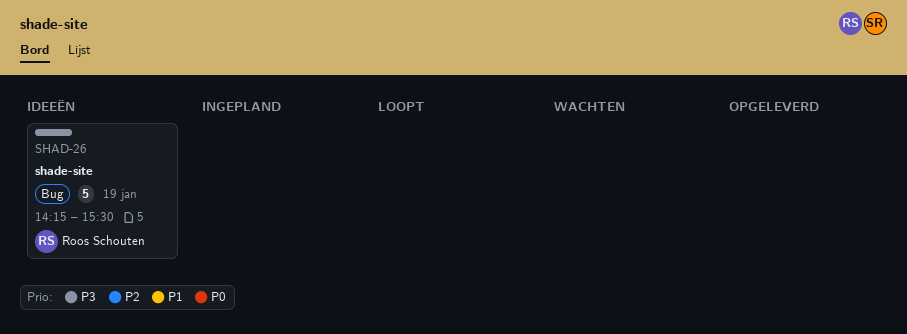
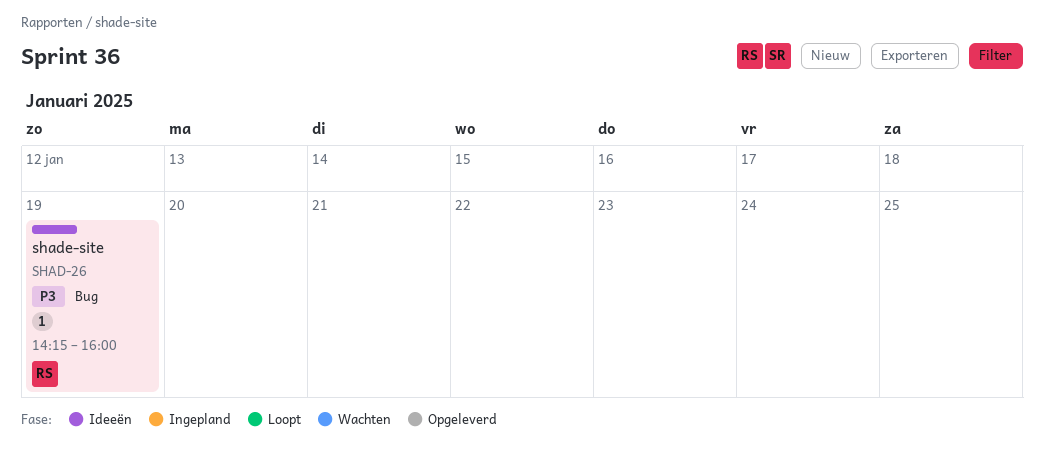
SHAD-26, estimate: 5 -> 1
SHAD-26, ends: 15:30 -> 16:00

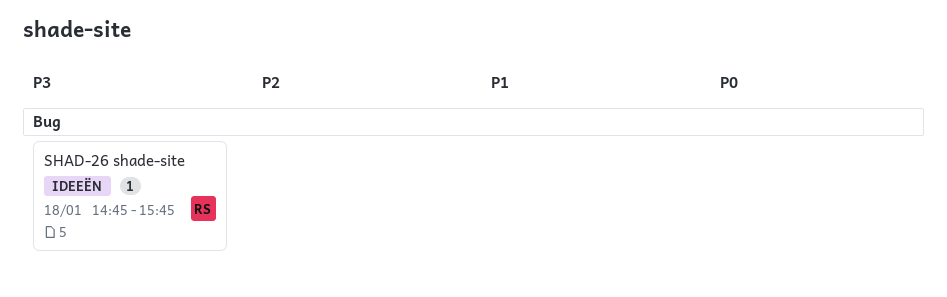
SHAD-26, day: Jan 19 -> Jan 18
SHAD-26, begins: 14:15 -> 14:45
SHAD-26, ends: 16:00 -> 15:45

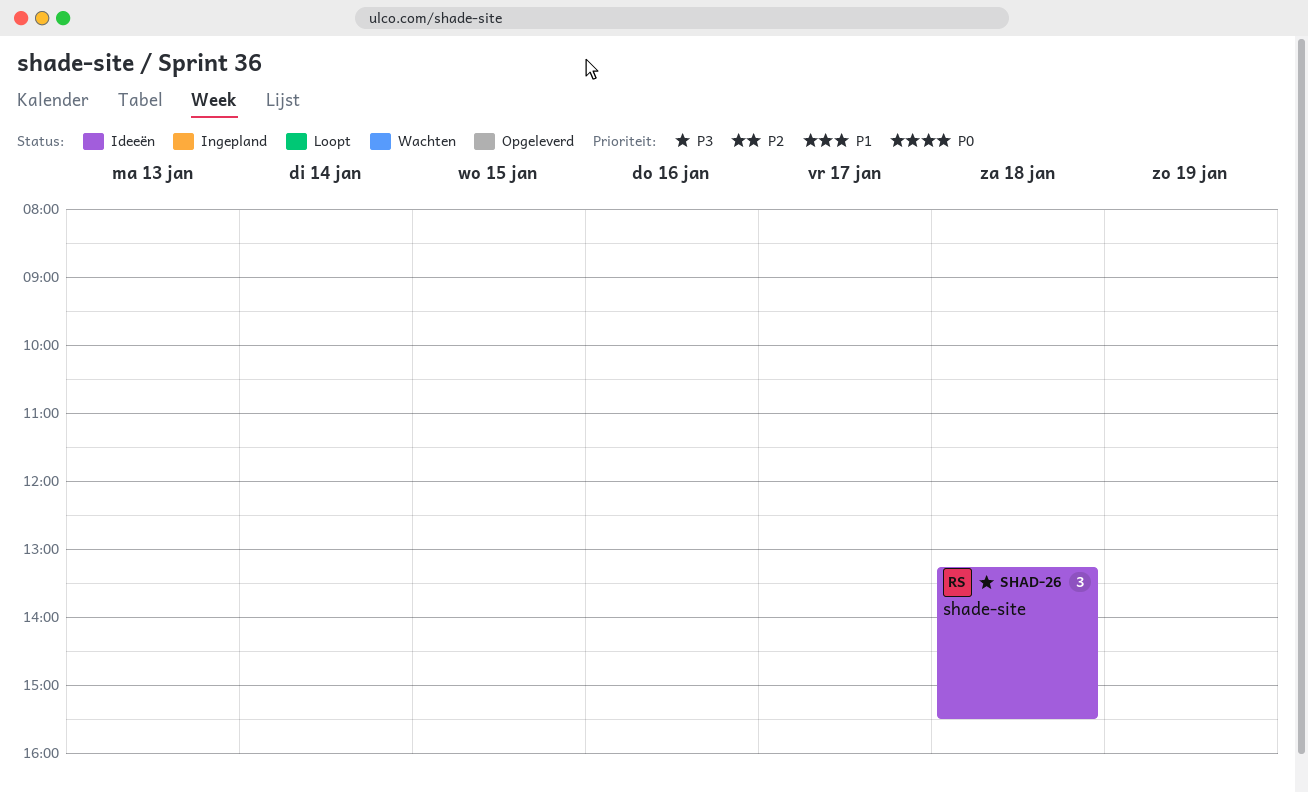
SHAD-26, estimate: 1 -> 3
SHAD-26, begins: 14:45 -> 13:15
SHAD-26, ends: 15:45 -> 15:30

